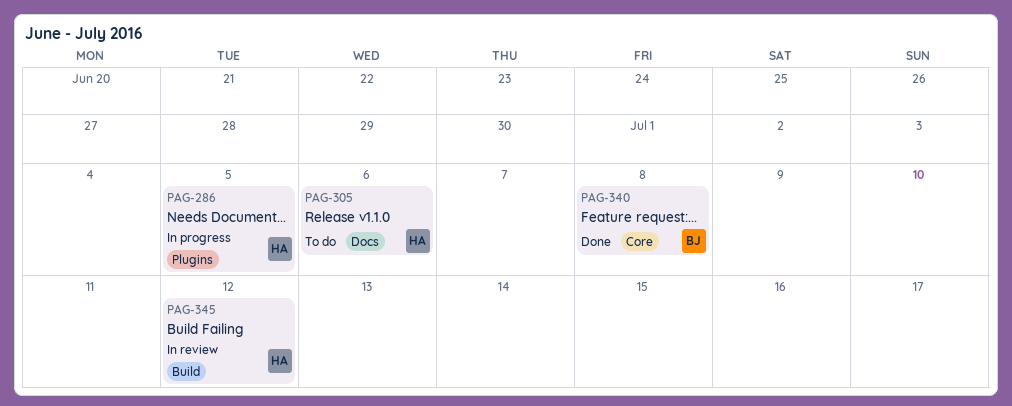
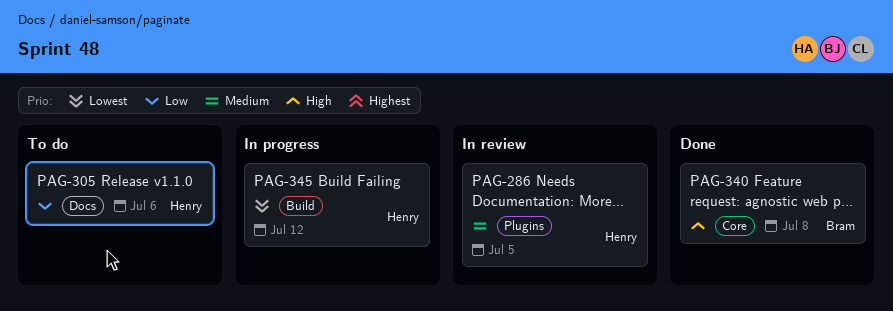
PAG-286, status: In progress -> In review
PAG-345, status: In review -> In progress

